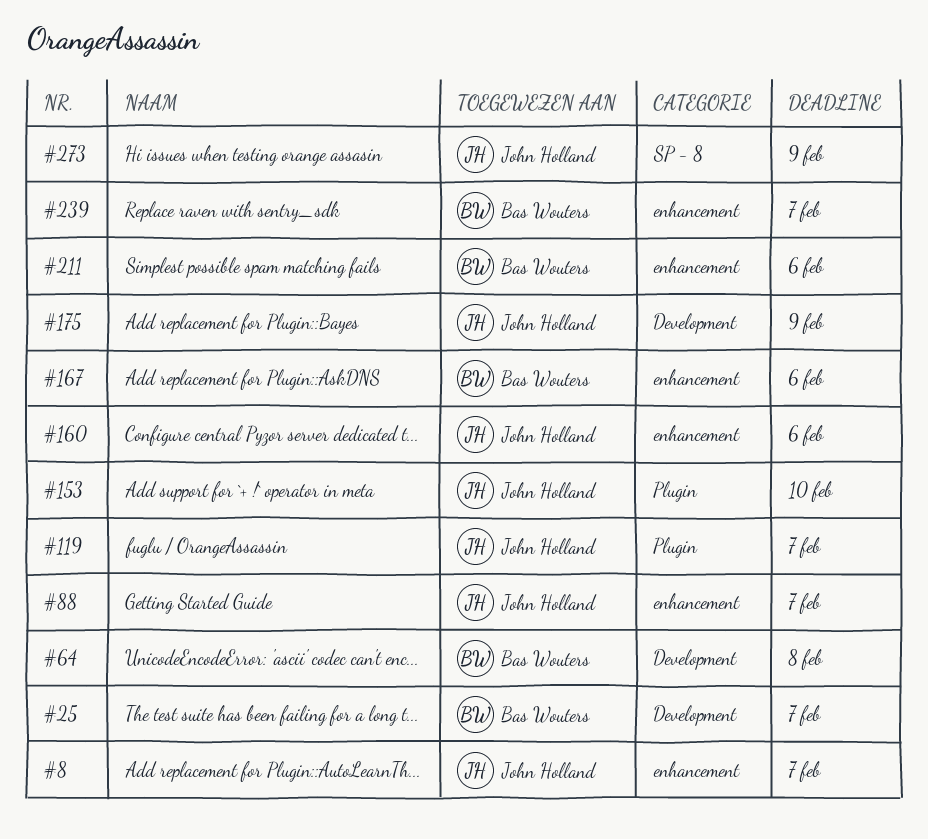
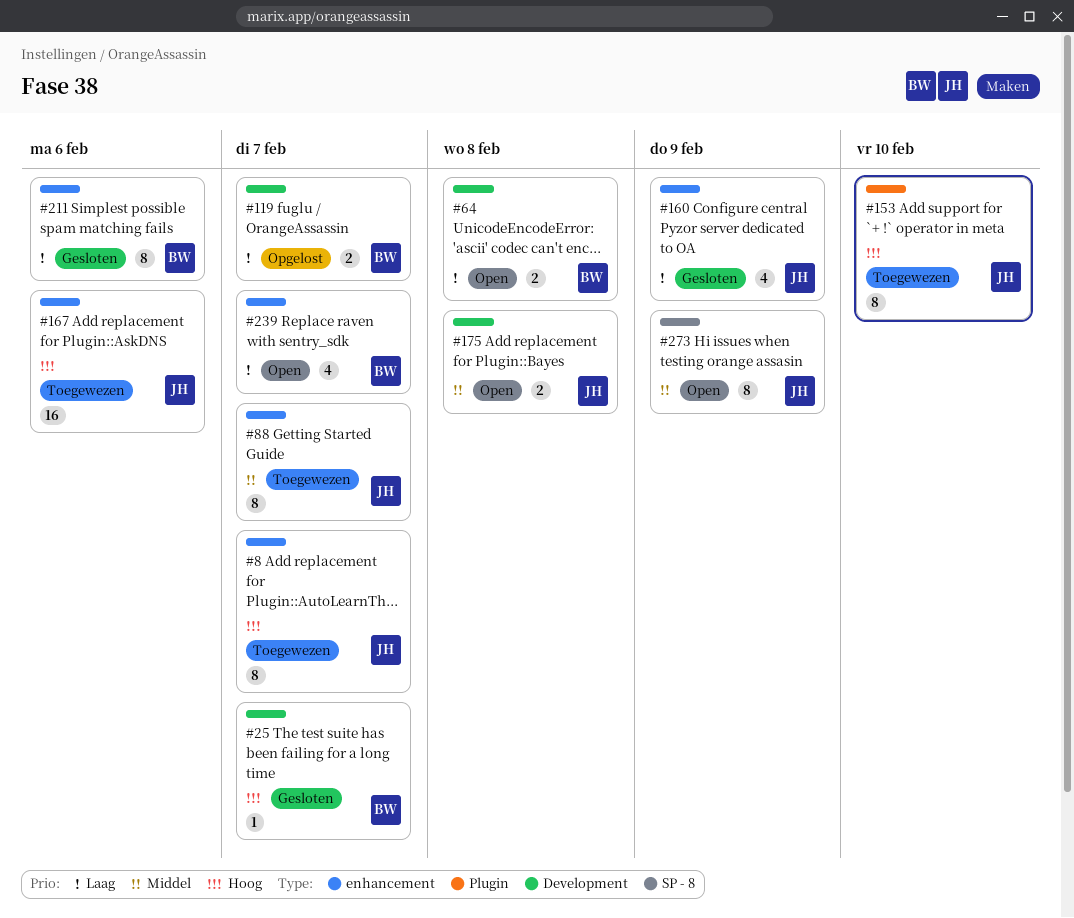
#119, owner: John Holland -> Bas Wouters
#119, label: Plugin -> Development
#160, due: Feb 6 -> Feb 9
#167, owner: Bas Wouters -> John Holland
#175, due: Feb 9 -> Feb 8

